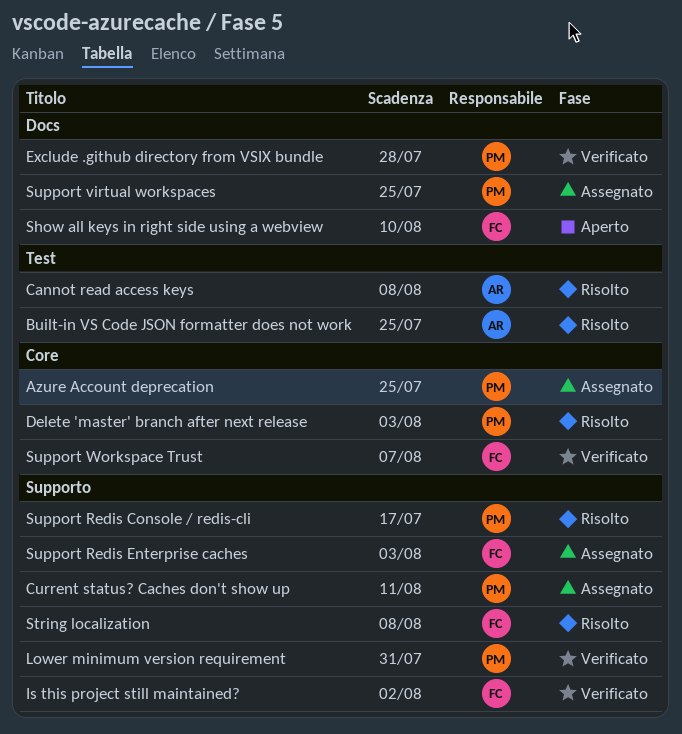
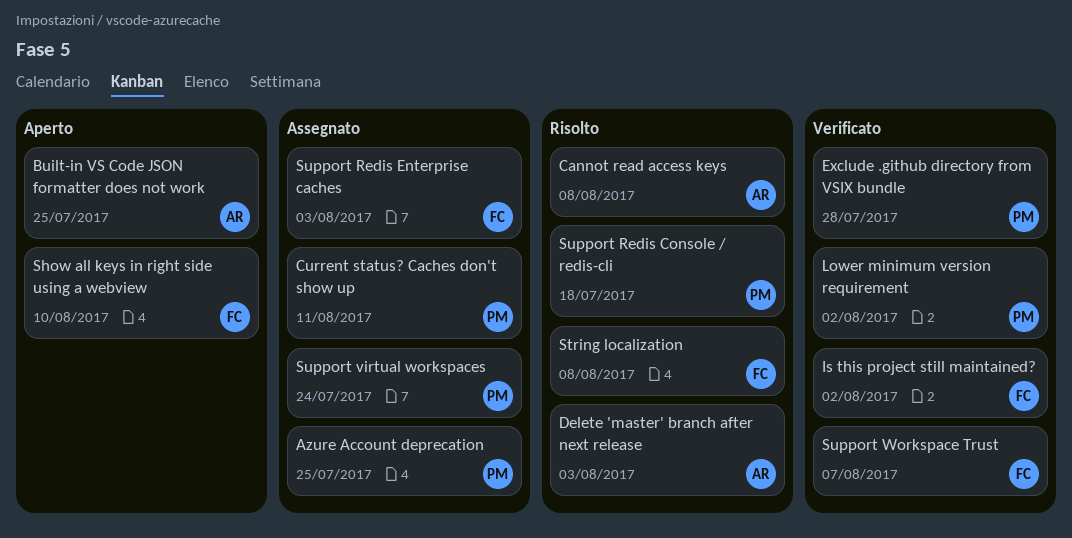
Built-in VS Code JSON formatter does not work, status: Risolto -> Aperto
Delete 'master' branch after next release, owner: PM -> AR
Lower minimum version requirement, due: Jul 31 -> Aug 2
Support Redis Console / redis-cli, due: Jul 17 -> Jul 18
Support virtual workspaces, due: Jul 25 -> Jul 24

